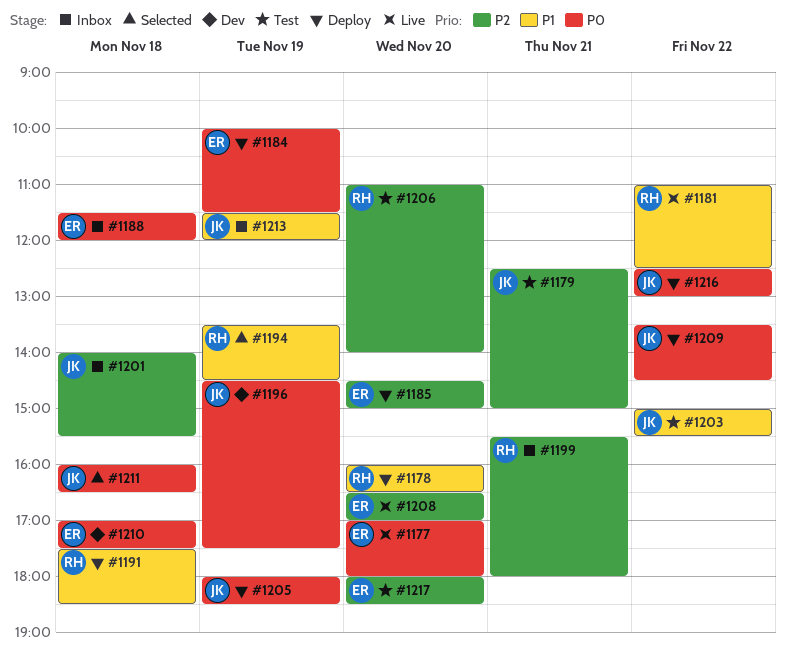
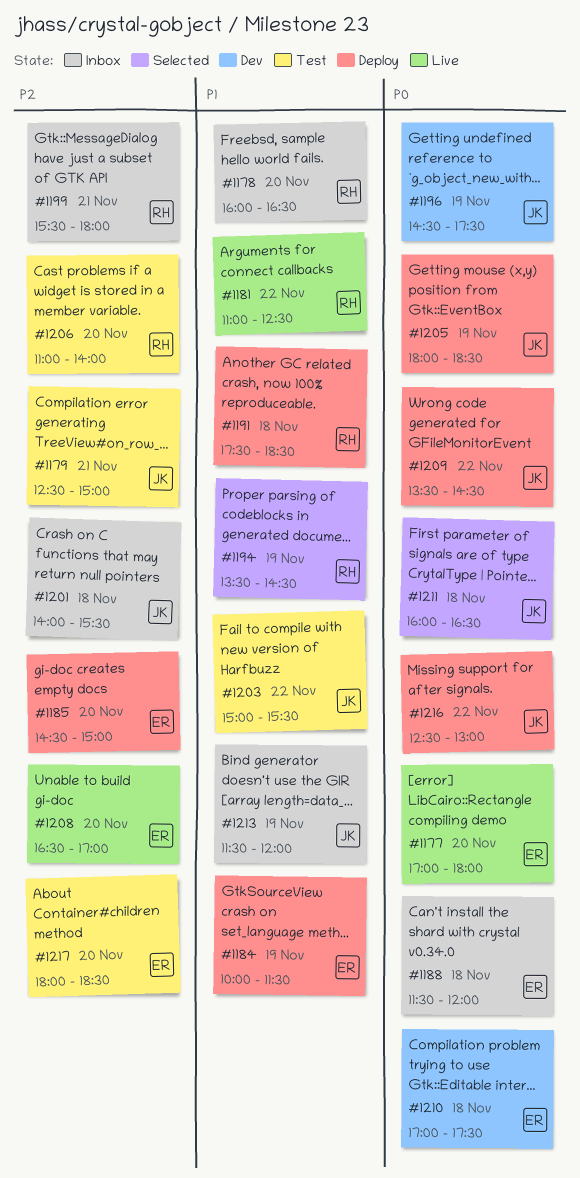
#1178, status: Deploy -> Inbox
#1184, priority: P0 -> P1

